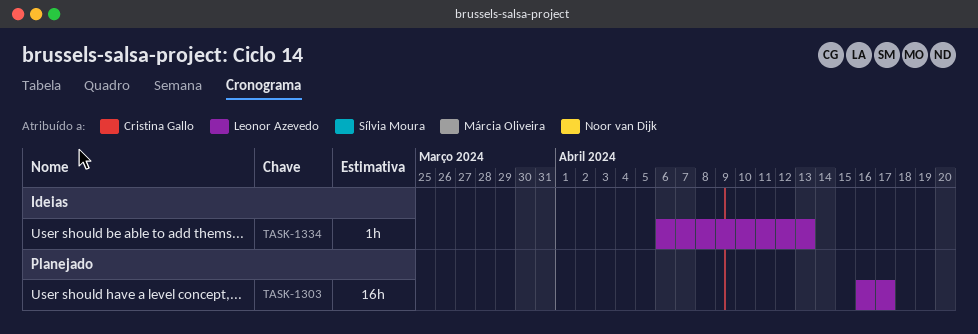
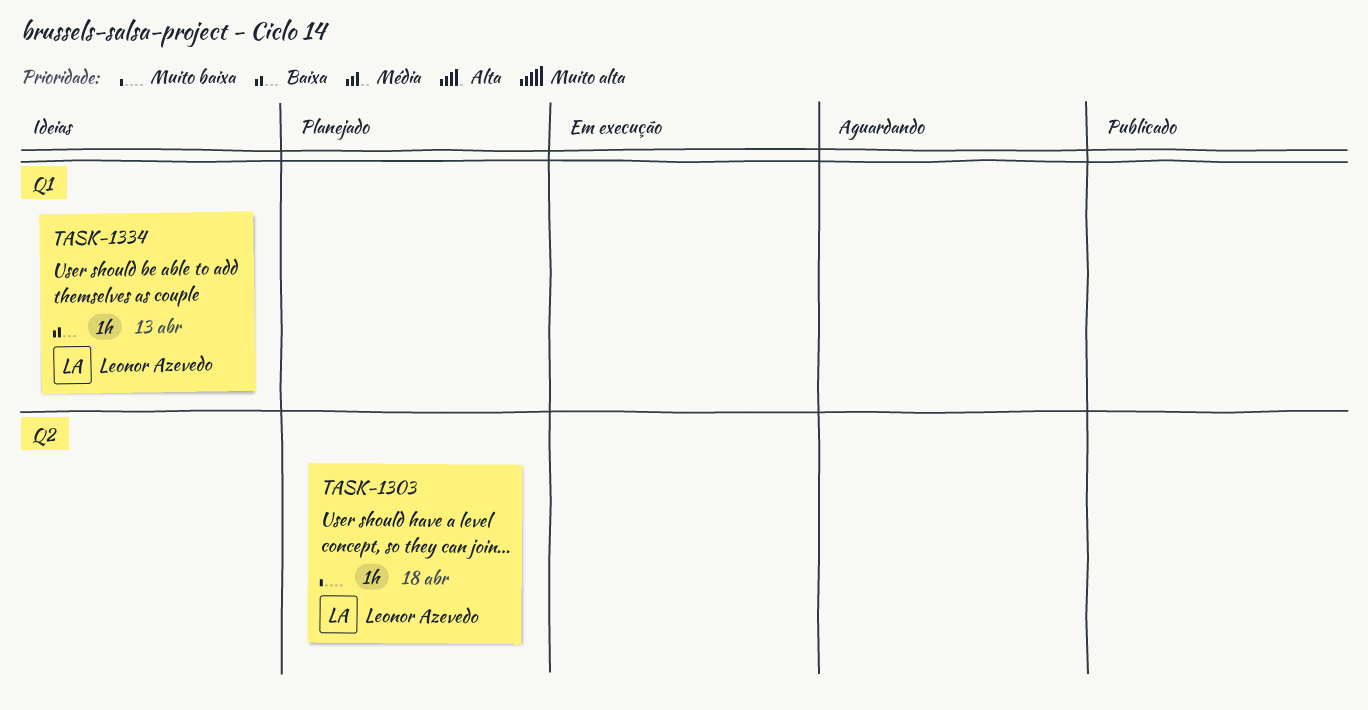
TASK-1303, estimate: 16h -> 1h
TASK-1303, due: Apr 17 -> Apr 18

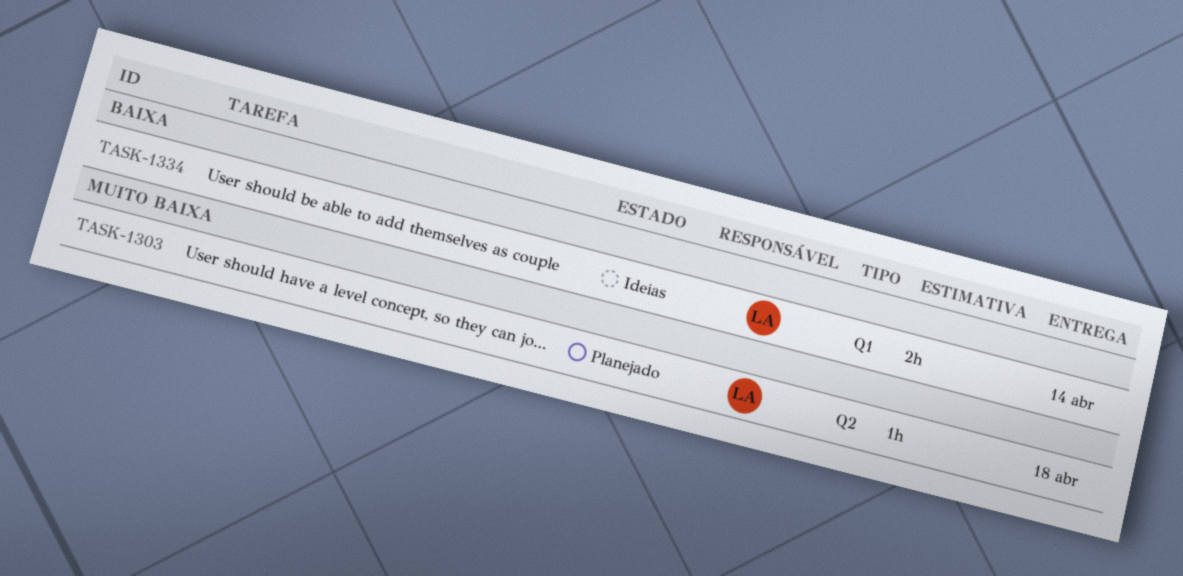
TASK-1334, estimate: 1h -> 2h
TASK-1334, due: Apr 13 -> Apr 14

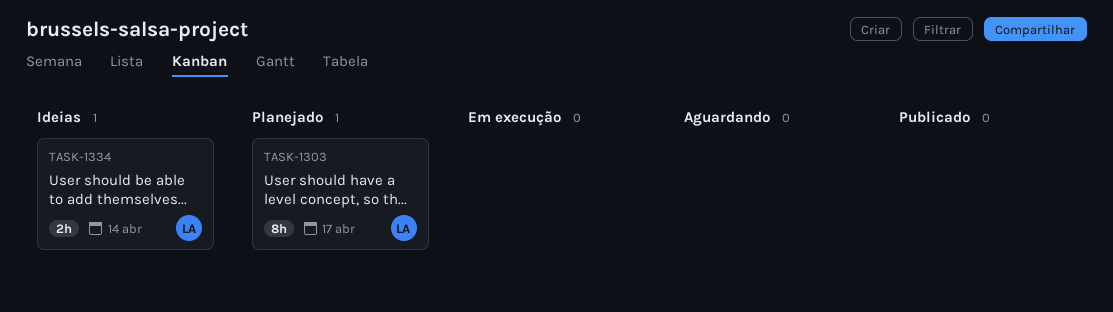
TASK-1303, estimate: 1h -> 8h
TASK-1303, due: Apr 18 -> Apr 17

